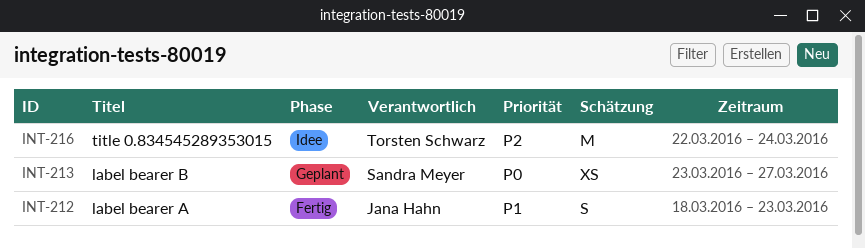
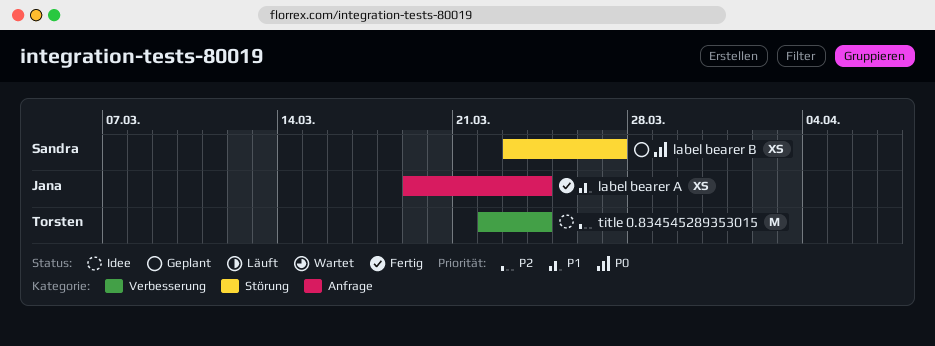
label bearer A, estimate: S -> XS
label bearer A, start: Mar 18 -> Mar 19
label bearer A, due: Mar 23 -> Mar 24

